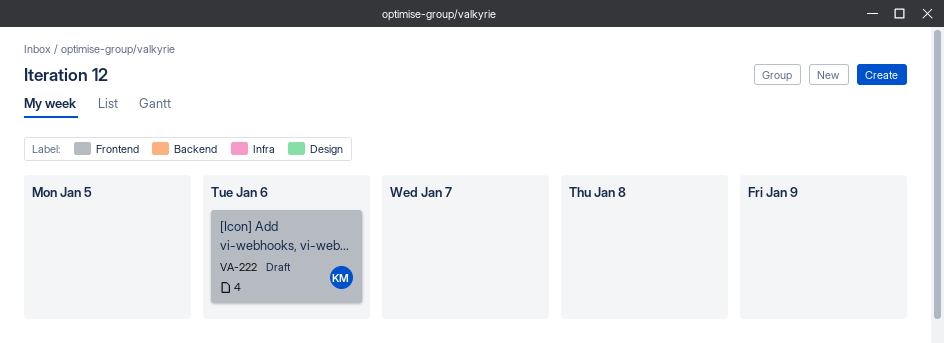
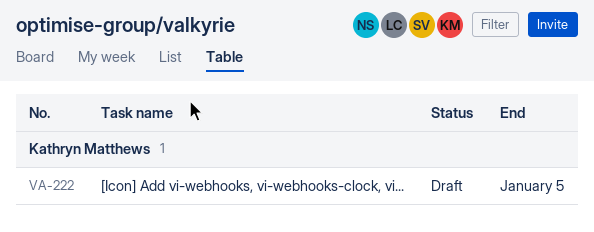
VA-222, due: Jan 6 -> Jan 5

